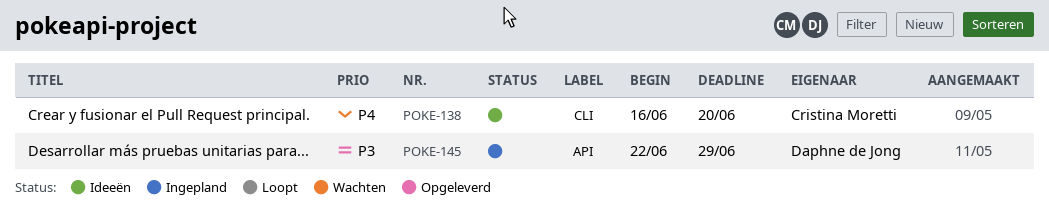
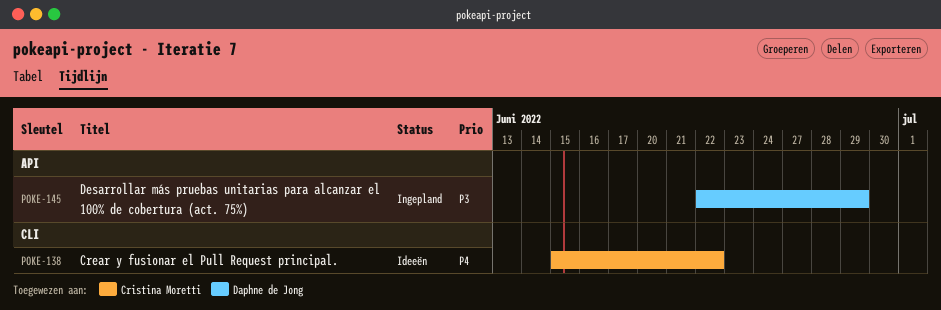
POKE-138, start: Jun 16 -> Jun 15
POKE-138, due: Jun 20 -> Jun 22

